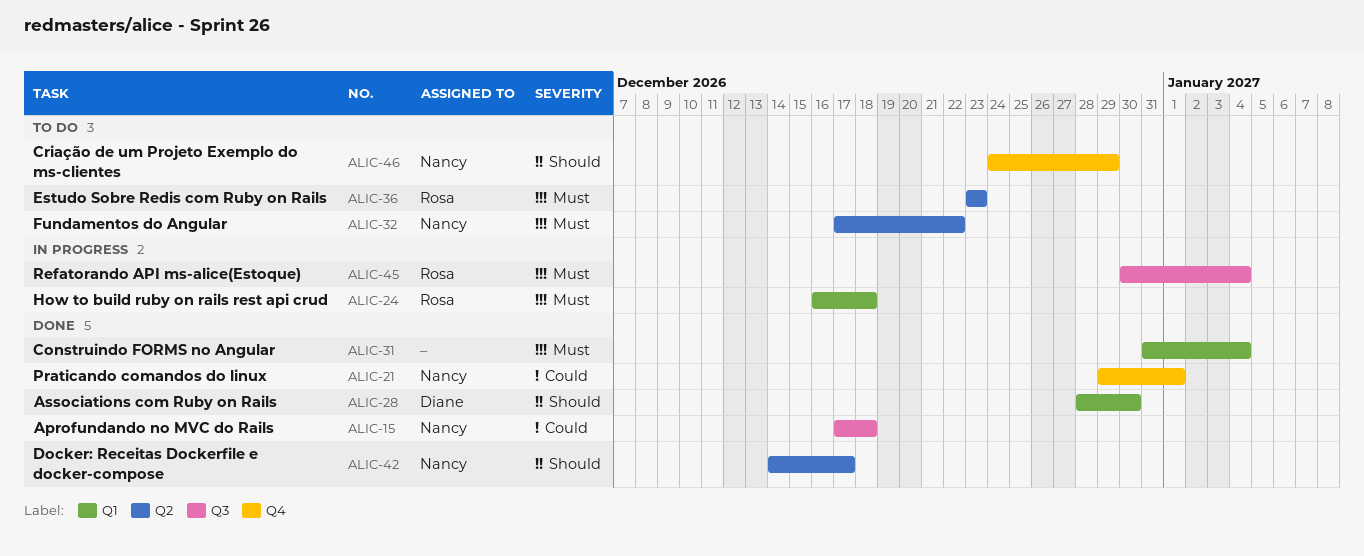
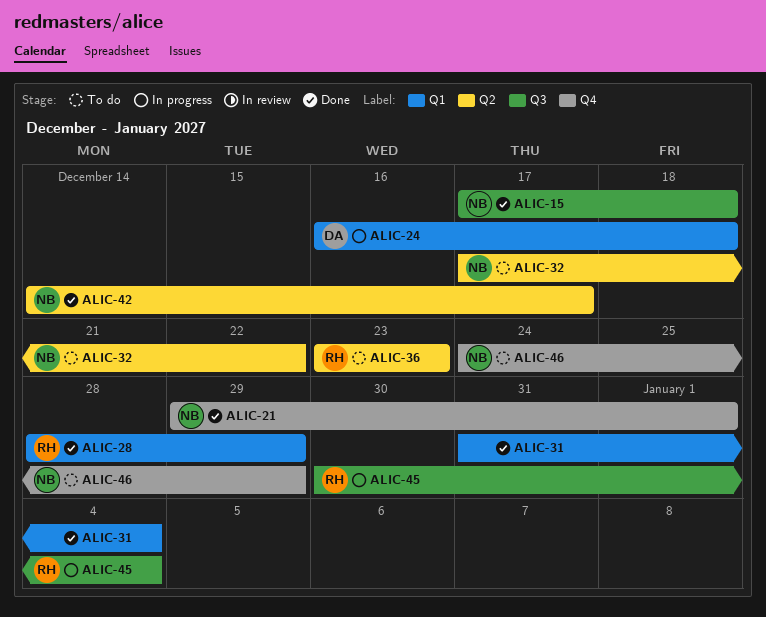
ALIC-24, owner: Rosa -> Diane
ALIC-28, owner: Diane -> Rosa
ALIC-28, due: Dec 30 -> Dec 29

